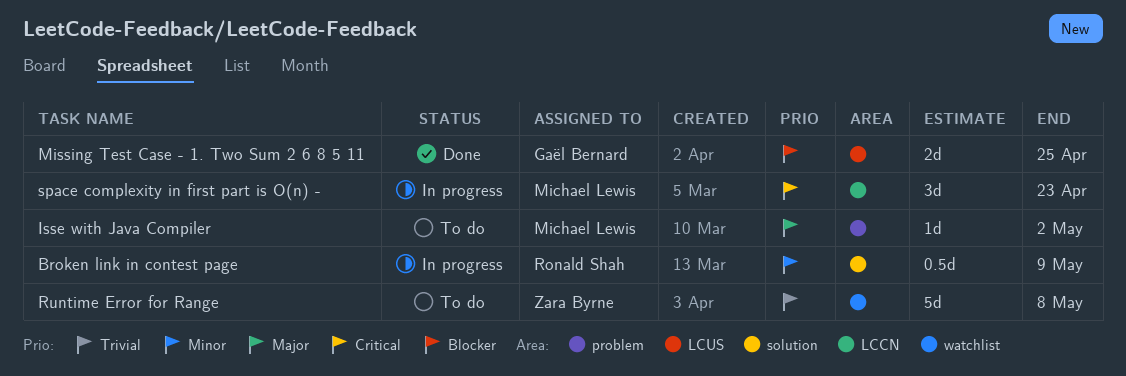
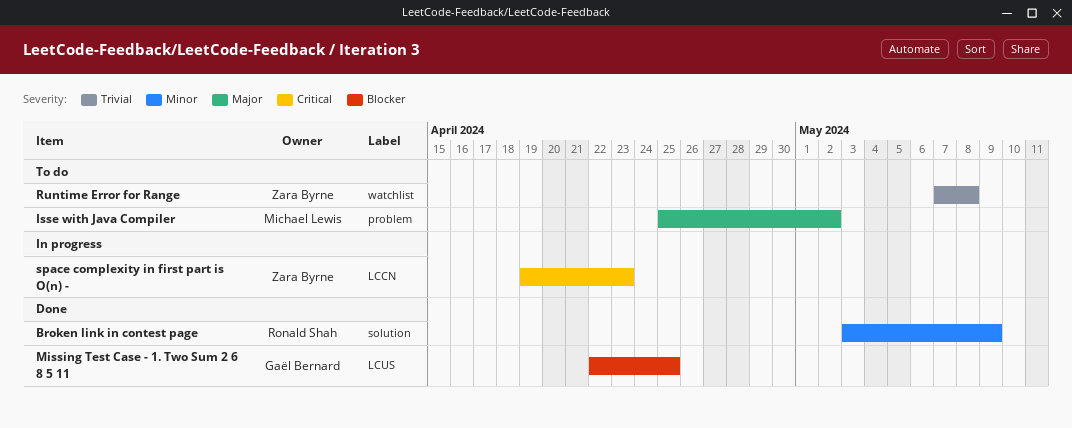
Broken link in contest page, status: In progress -> Done
space complexity in first part is O(n) -, owner: Michael Lewis -> Zara Byrne

